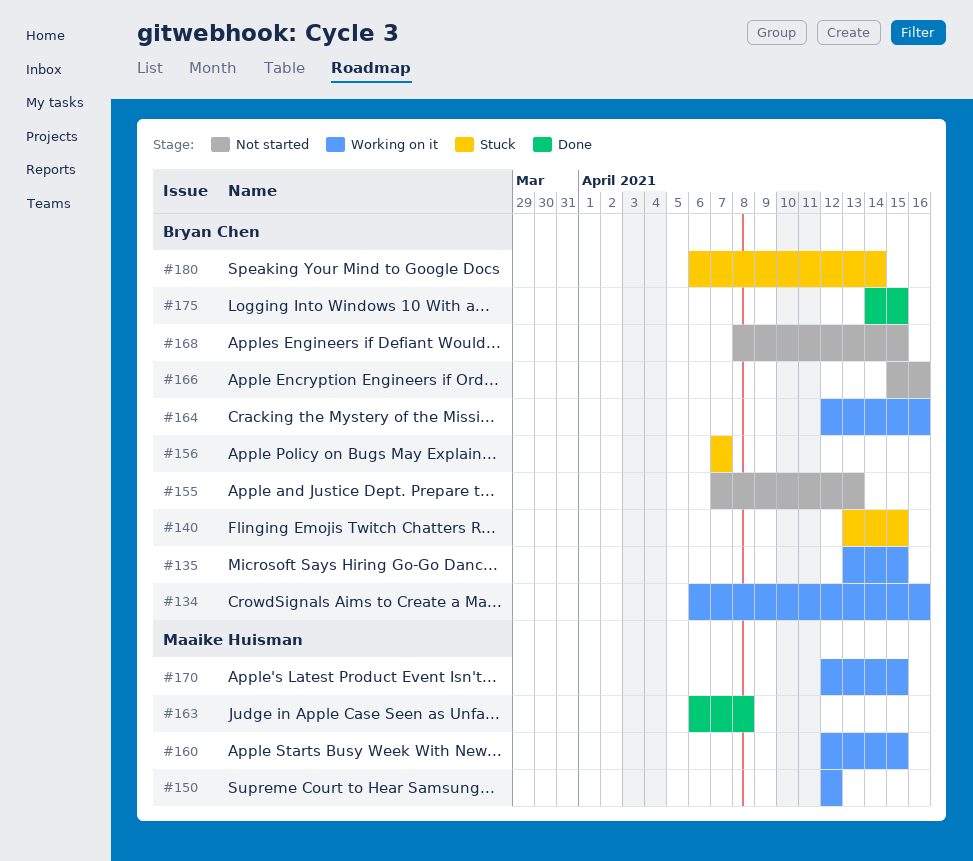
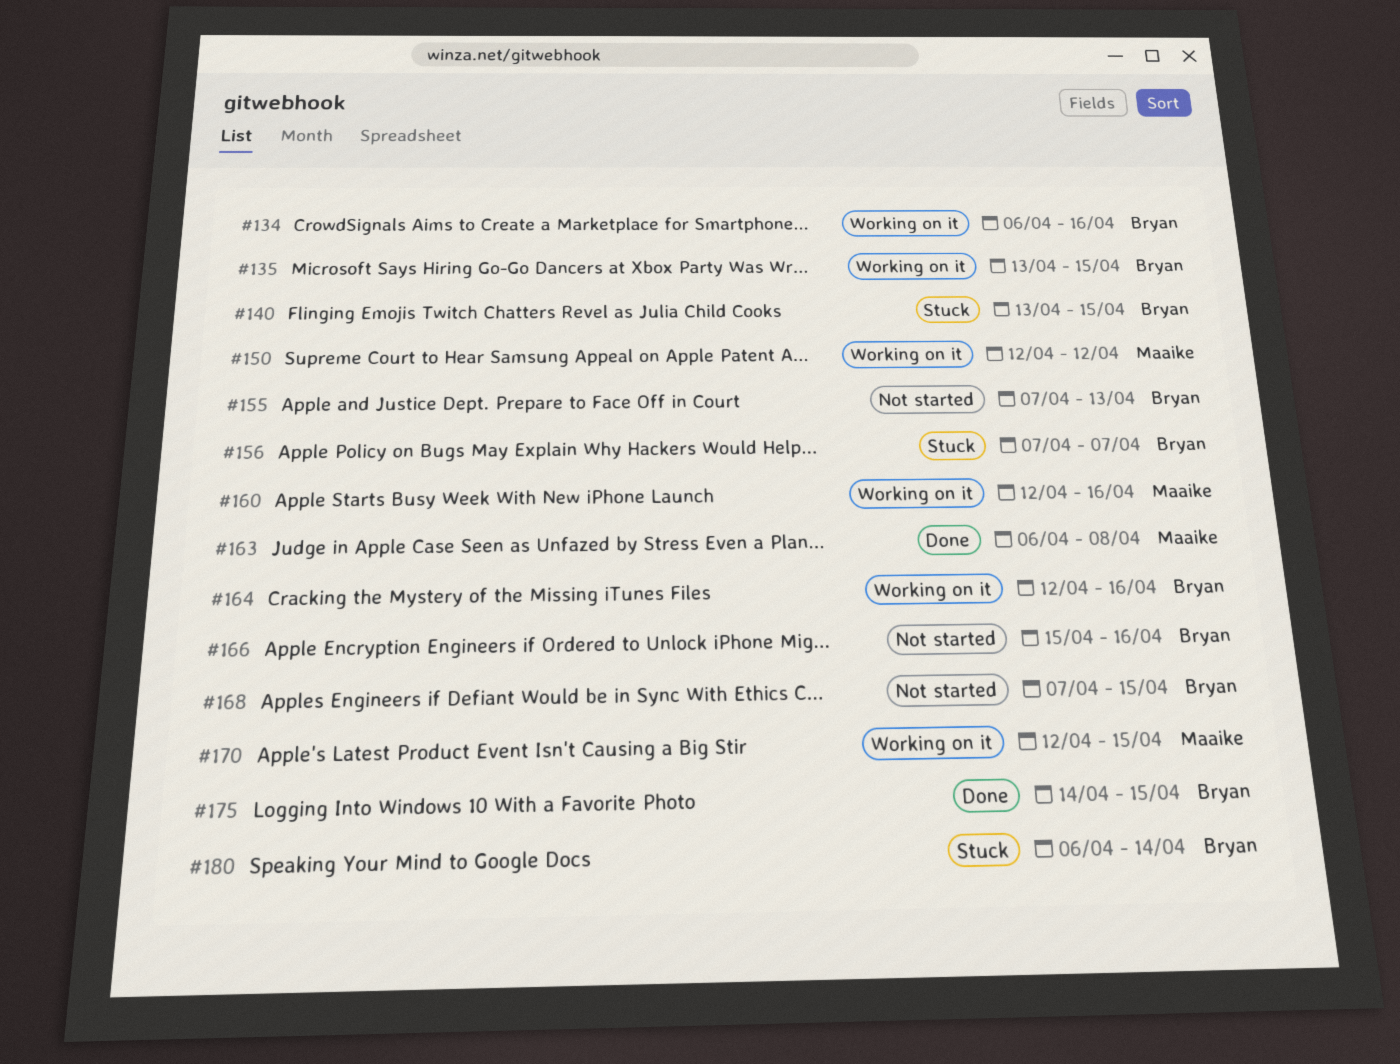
#160, due: Apr 15 -> Apr 16
#168, start: Apr 8 -> Apr 7

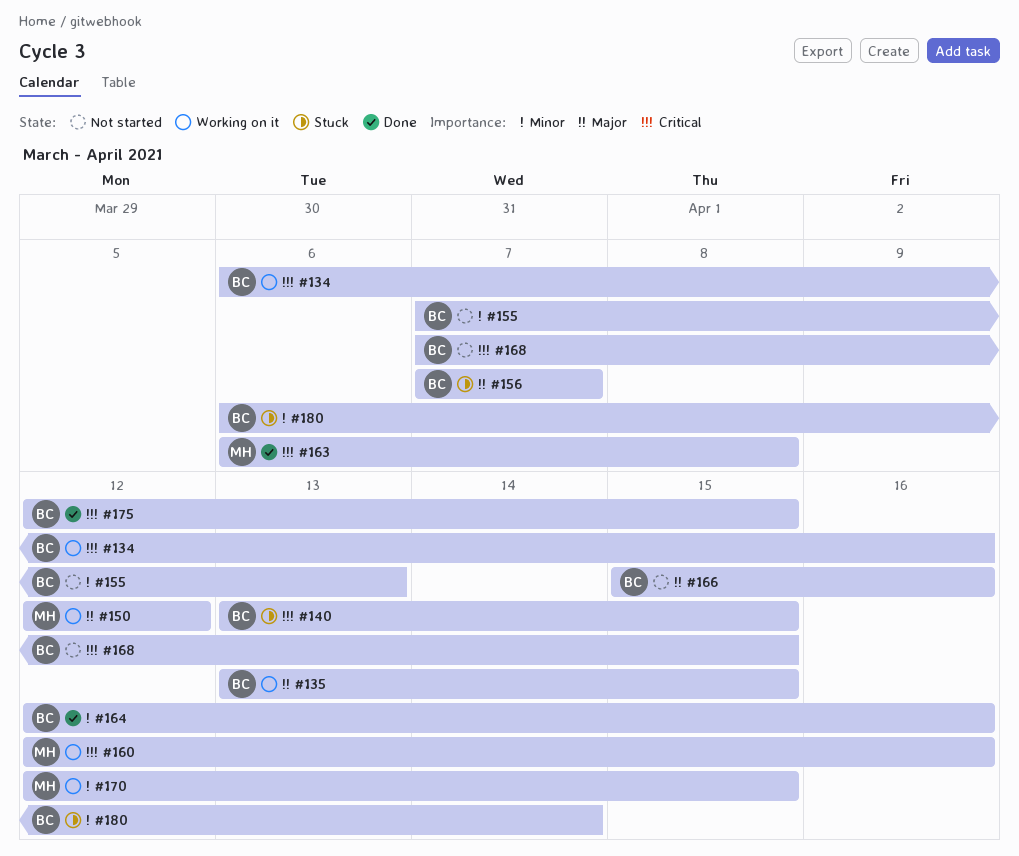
#164, status: Working on it -> Done
#175, start: Apr 14 -> Apr 12

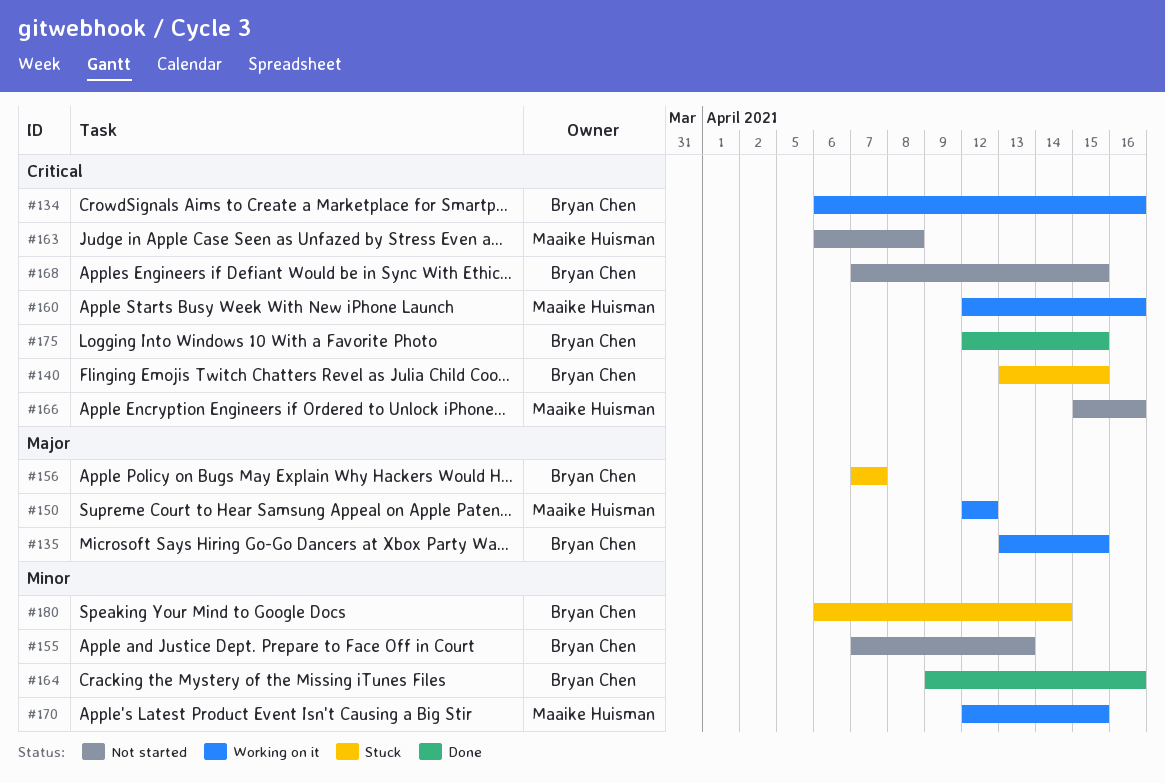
#163, status: Done -> Not started
#164, start: Apr 12 -> Apr 9
#166, owner: Bryan Chen -> Maaike Huisman
#166, priority: Major -> Critical

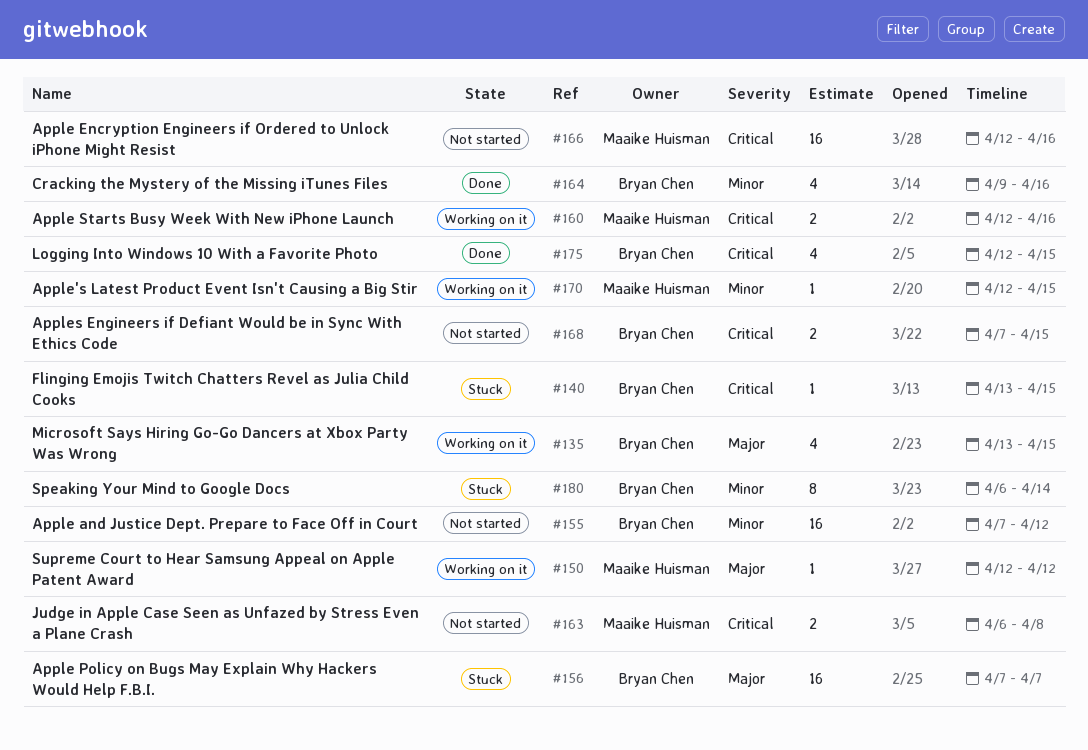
#134: present -> none
#155, due: Apr 13 -> Apr 12
#166, start: Apr 15 -> Apr 12

